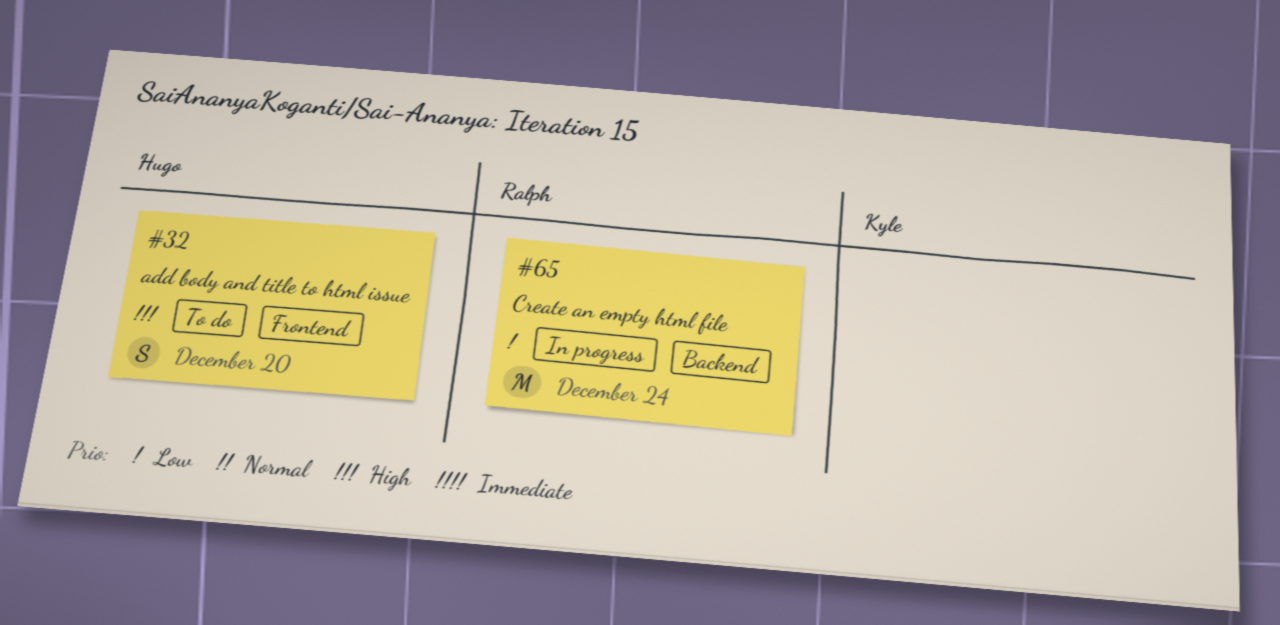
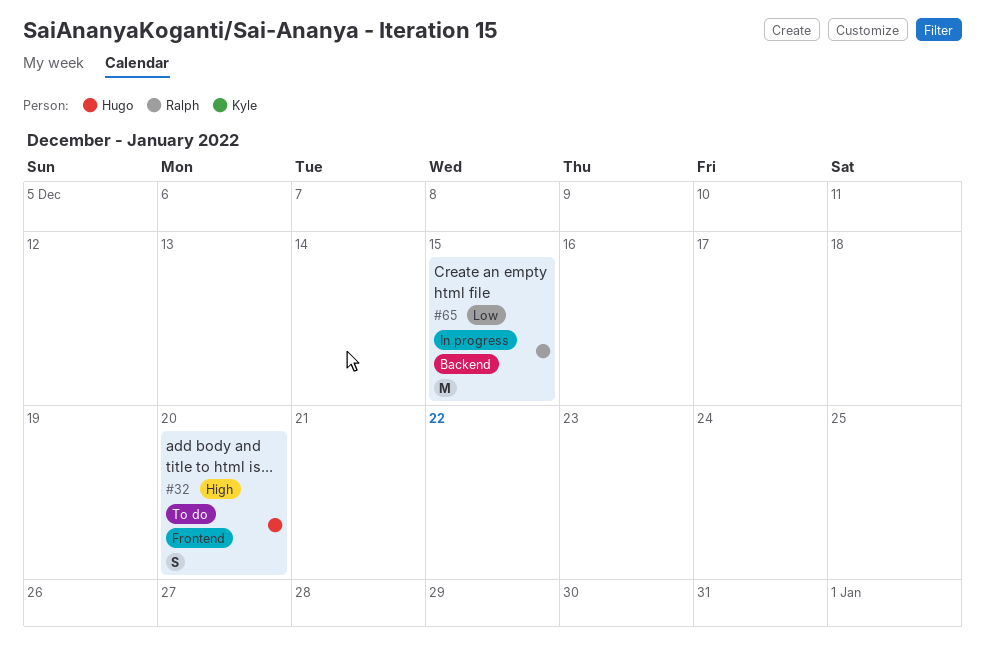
#65, due: Dec 24 -> Dec 15

